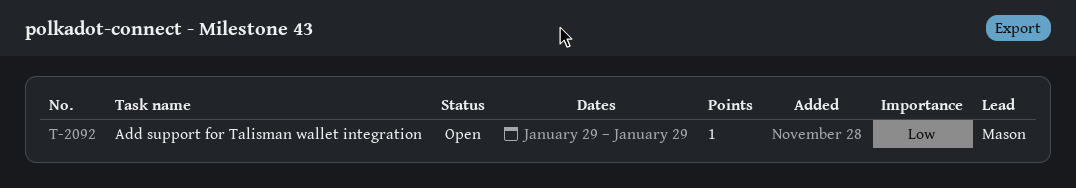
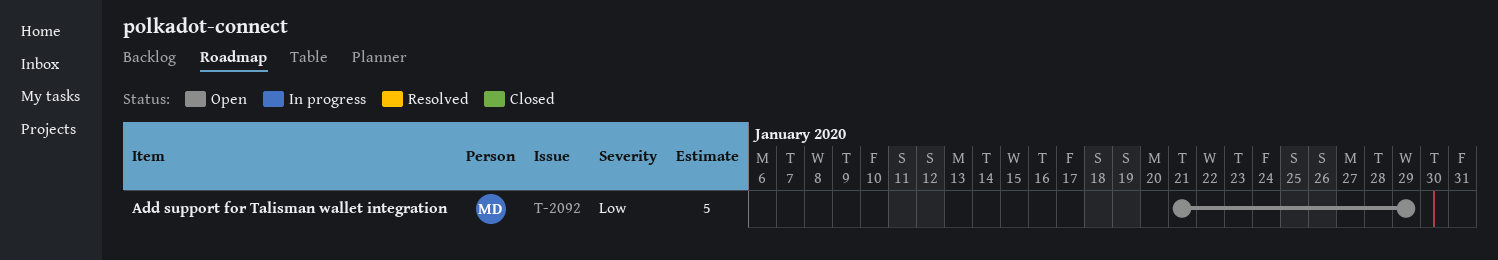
T-2092, estimate: 1 -> 5
T-2092, start: Jan 29 -> Jan 21

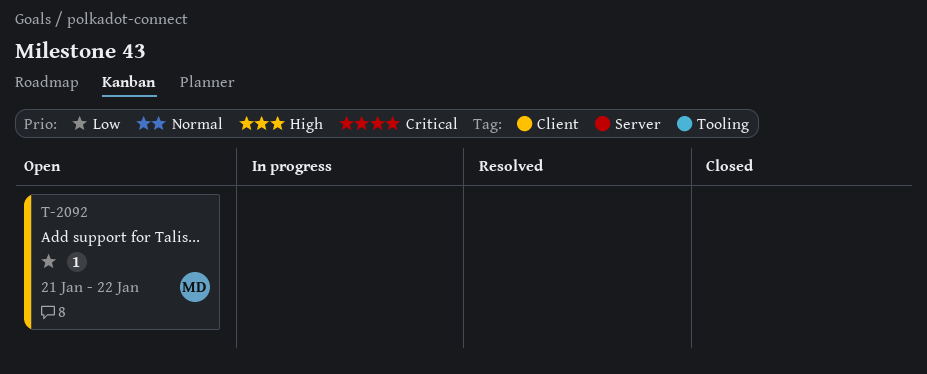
T-2092, estimate: 5 -> 1
T-2092, due: Jan 29 -> Jan 22

